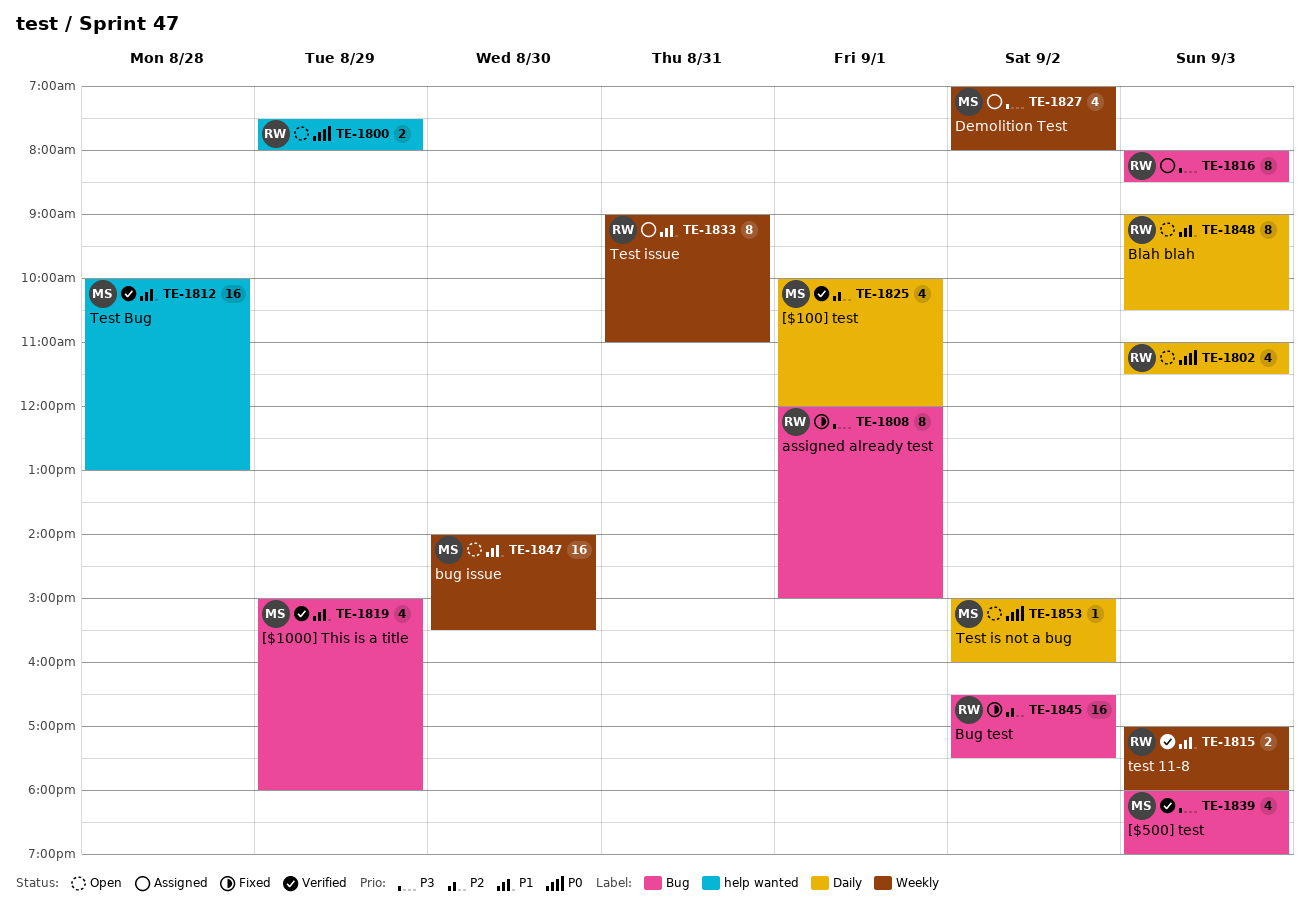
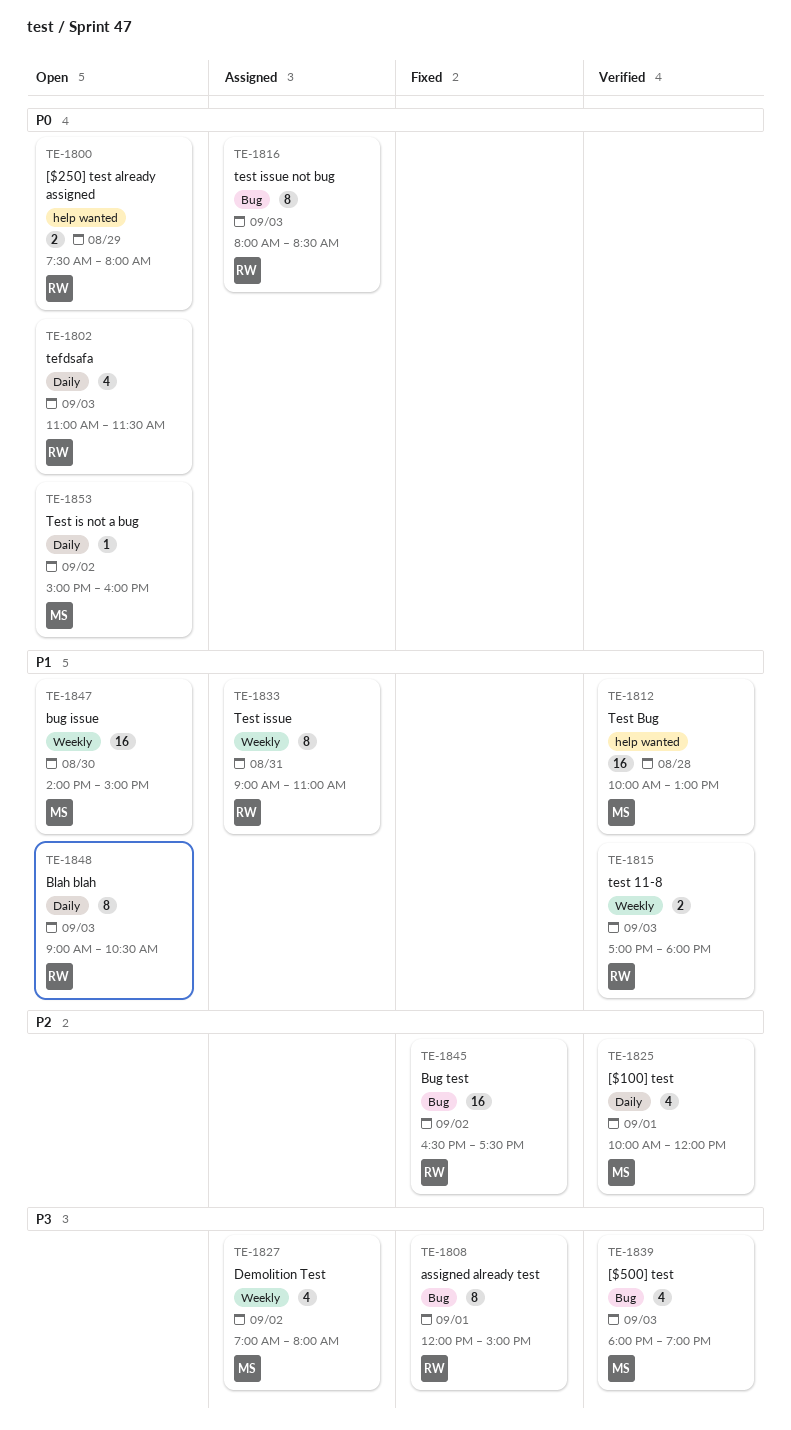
TE-1816, priority: P3 -> P0
TE-1819: present -> none
TE-1847, ends: 15:30 -> 15:00

